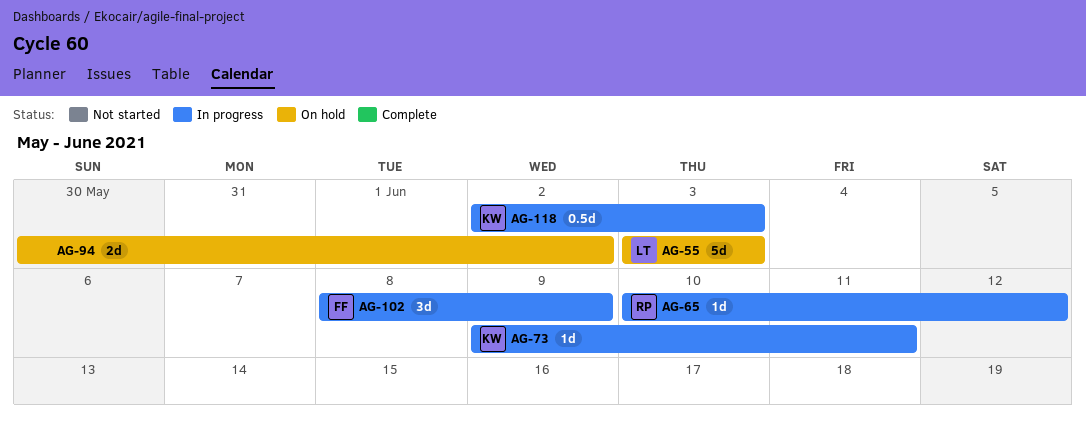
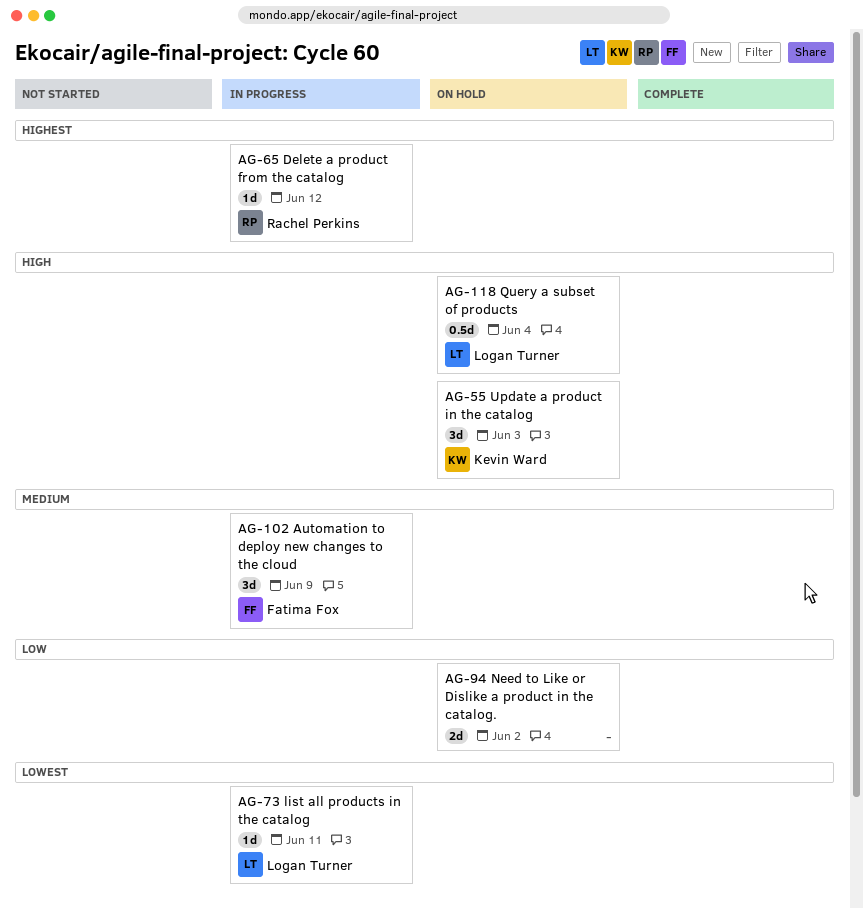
AG-55, owner: Logan Turner -> Kevin Ward
AG-55, estimate: 5d -> 3d
AG-73, owner: Kevin Ward -> Logan Turner
AG-118, status: In progress -> On hold
AG-118, owner: Kevin Ward -> Logan Turner
AG-118, due: Jun 3 -> Jun 4

